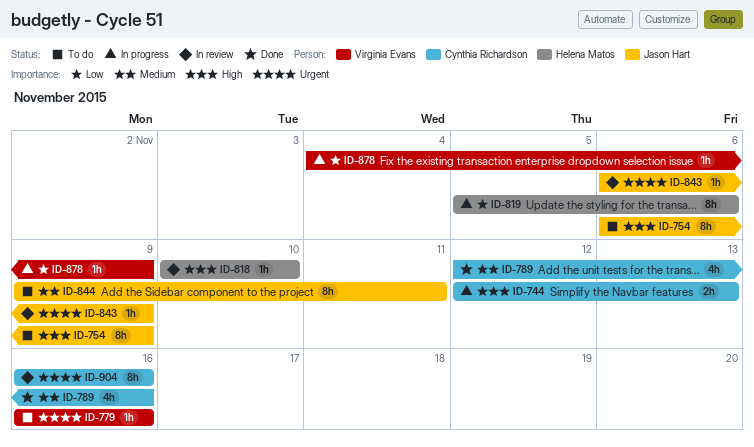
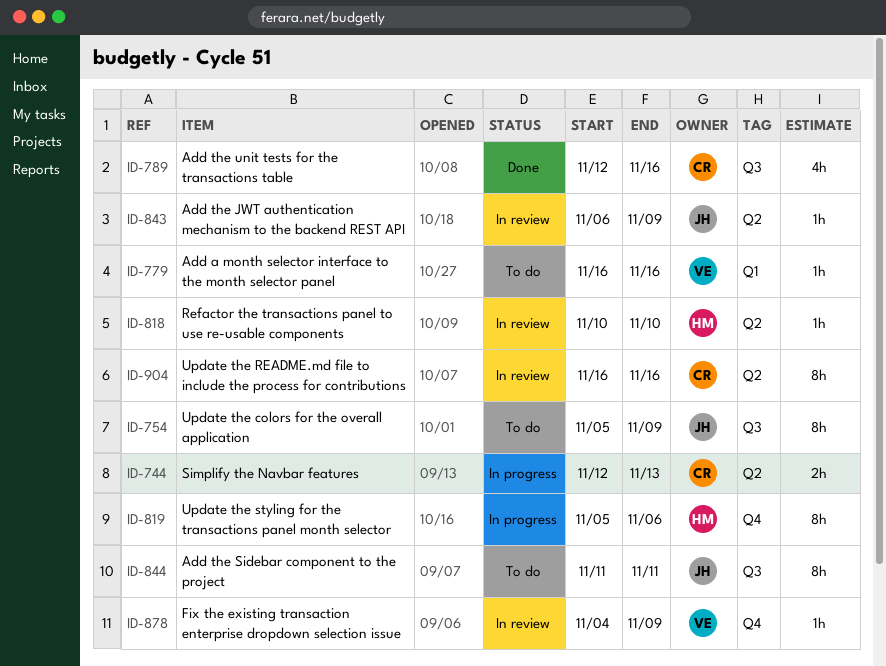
ID-754, start: Nov 6 -> Nov 5
ID-844, start: Nov 9 -> Nov 11
ID-878, status: In progress -> In review

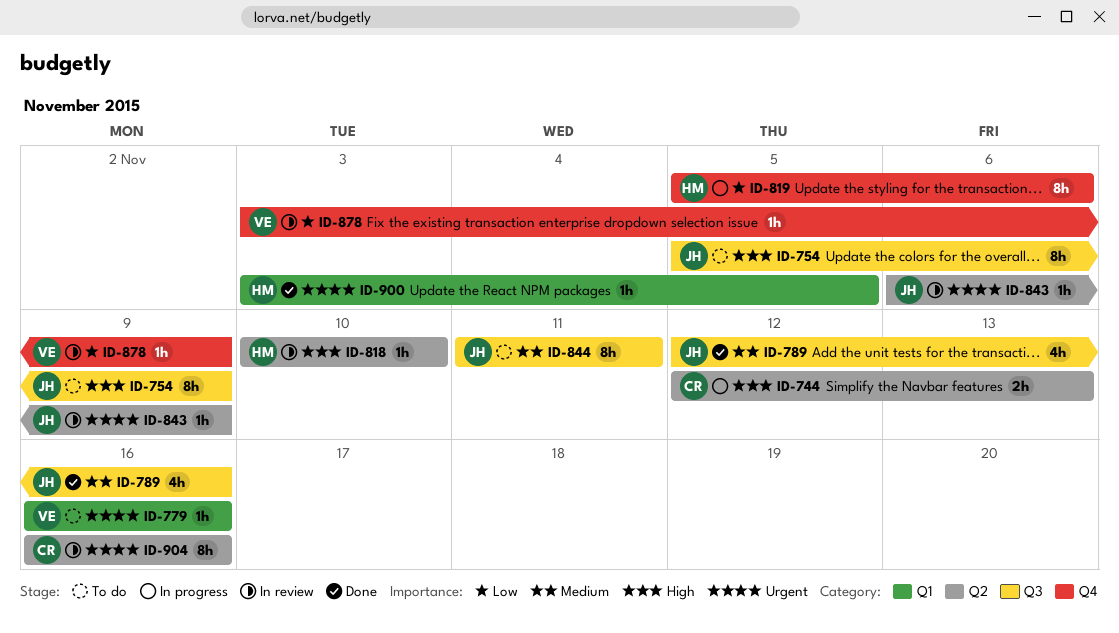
ID-789, owner: CR -> JH
ID-878, start: Nov 4 -> Nov 3
ID-900: none -> present

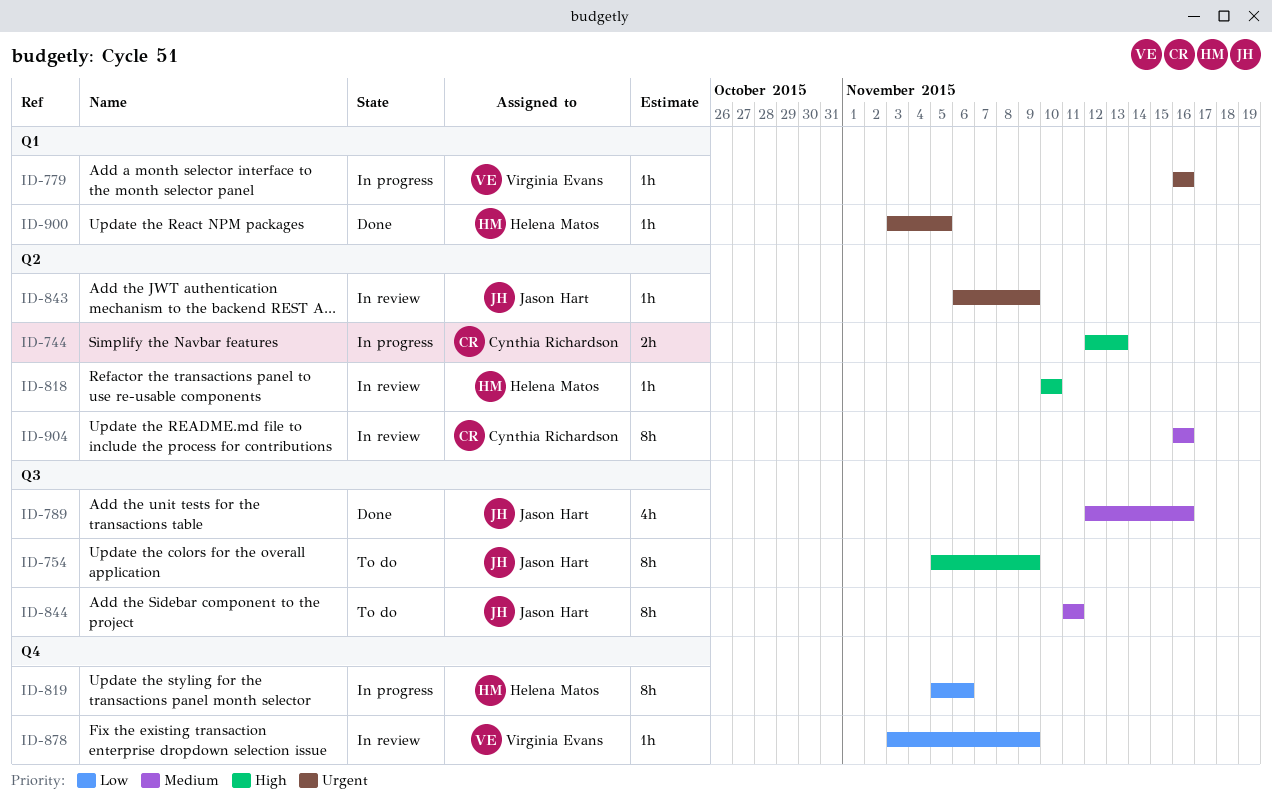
ID-779, status: To do -> In progress
ID-904, priority: Urgent -> Medium

